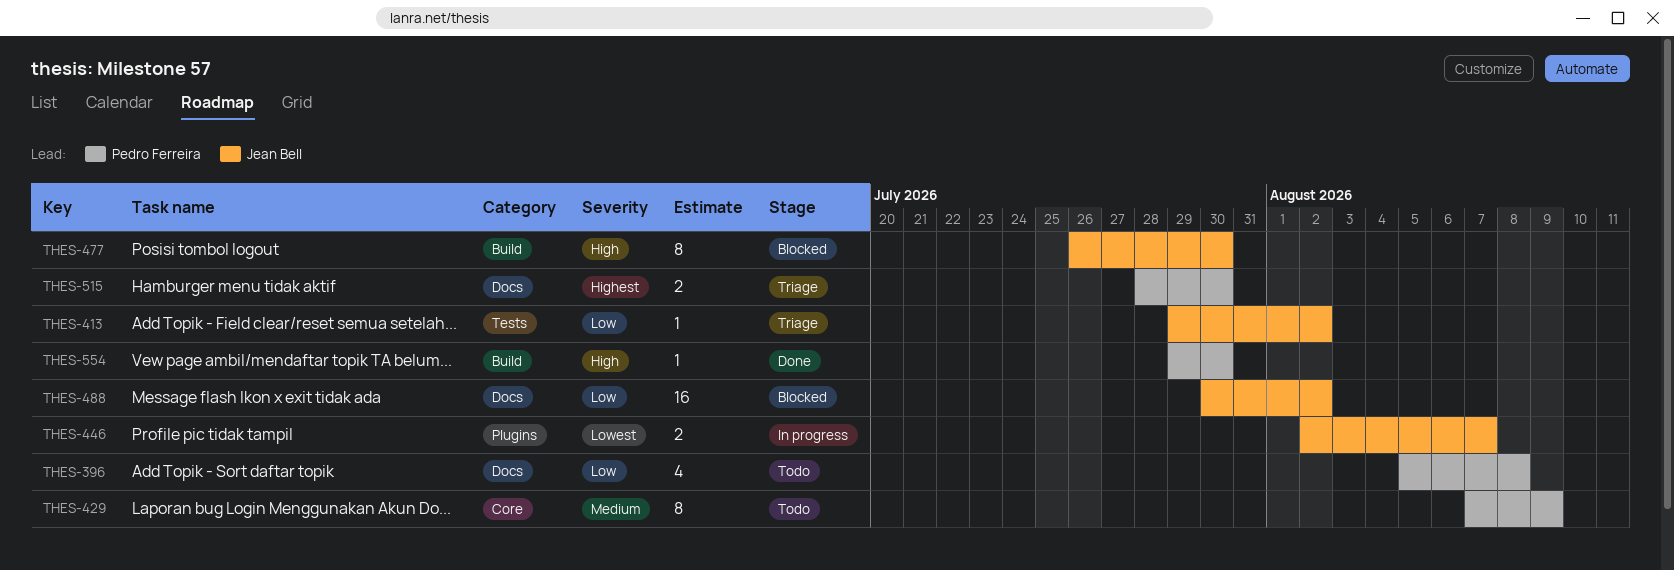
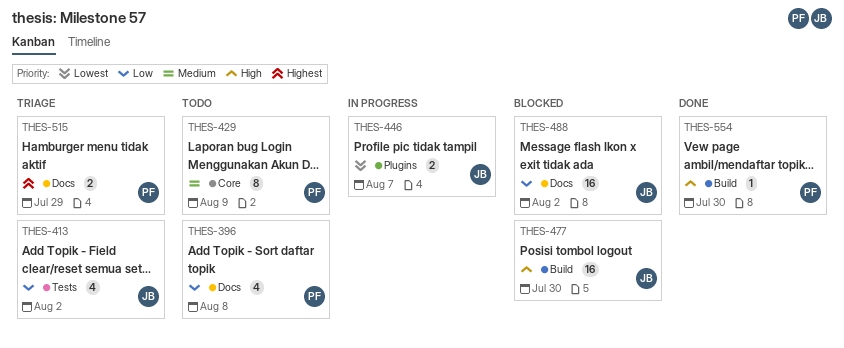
THES-413, estimate: 1 -> 4
THES-477, estimate: 8 -> 16
THES-515, due: Jul 30 -> Jul 29

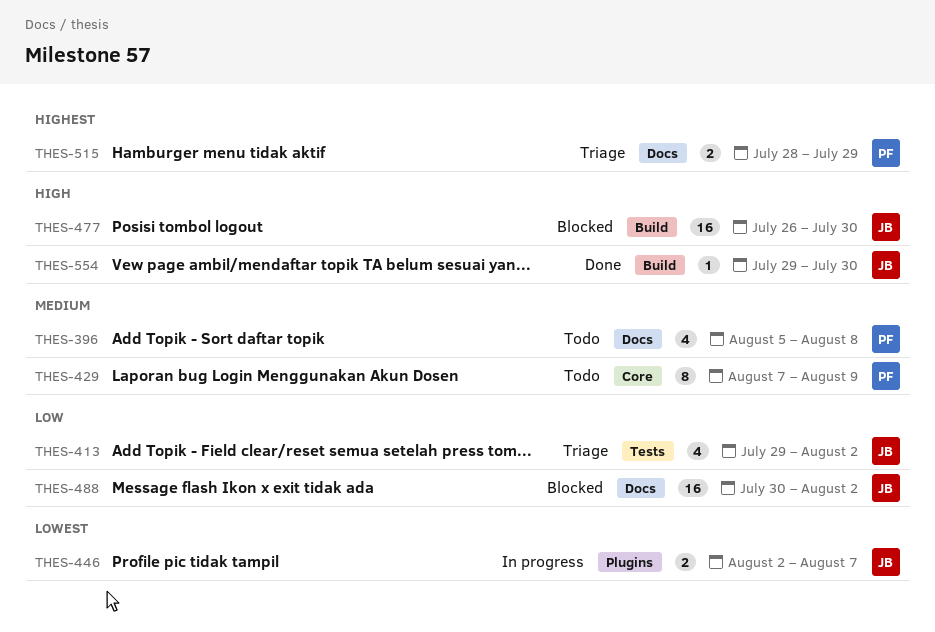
THES-396, priority: Low -> Medium
THES-554, owner: PF -> JB

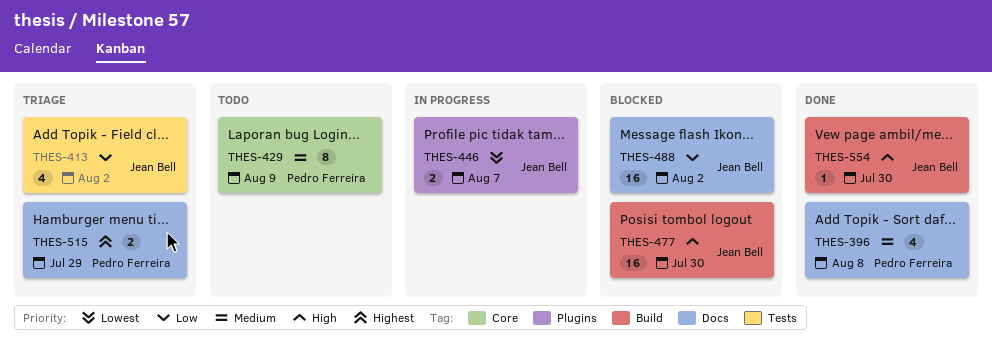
THES-396, status: Todo -> Done

